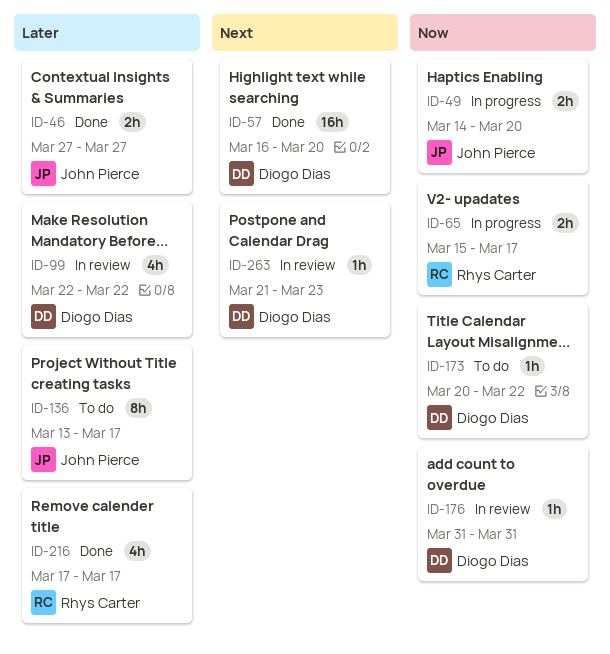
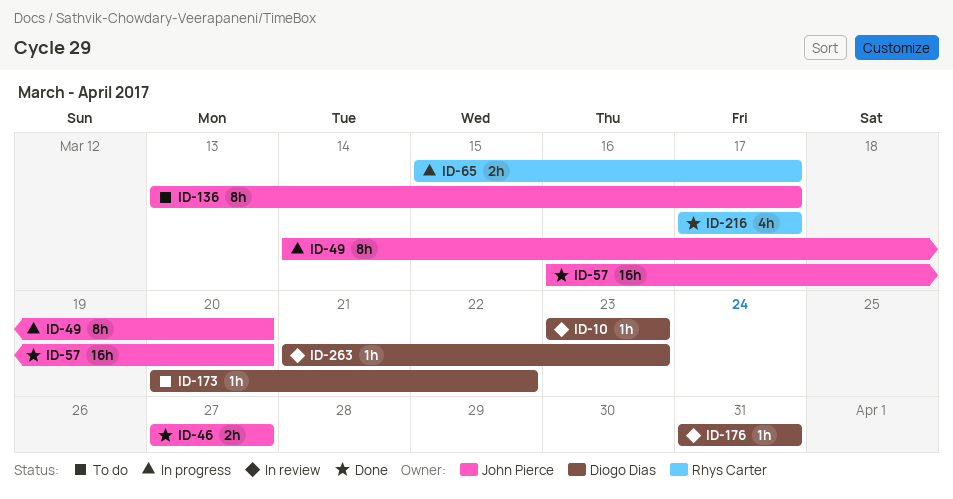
ID-10: none -> present
ID-49, estimate: 2h -> 8h
ID-57, owner: Diogo Dias -> John Pierce
ID-99: present -> none

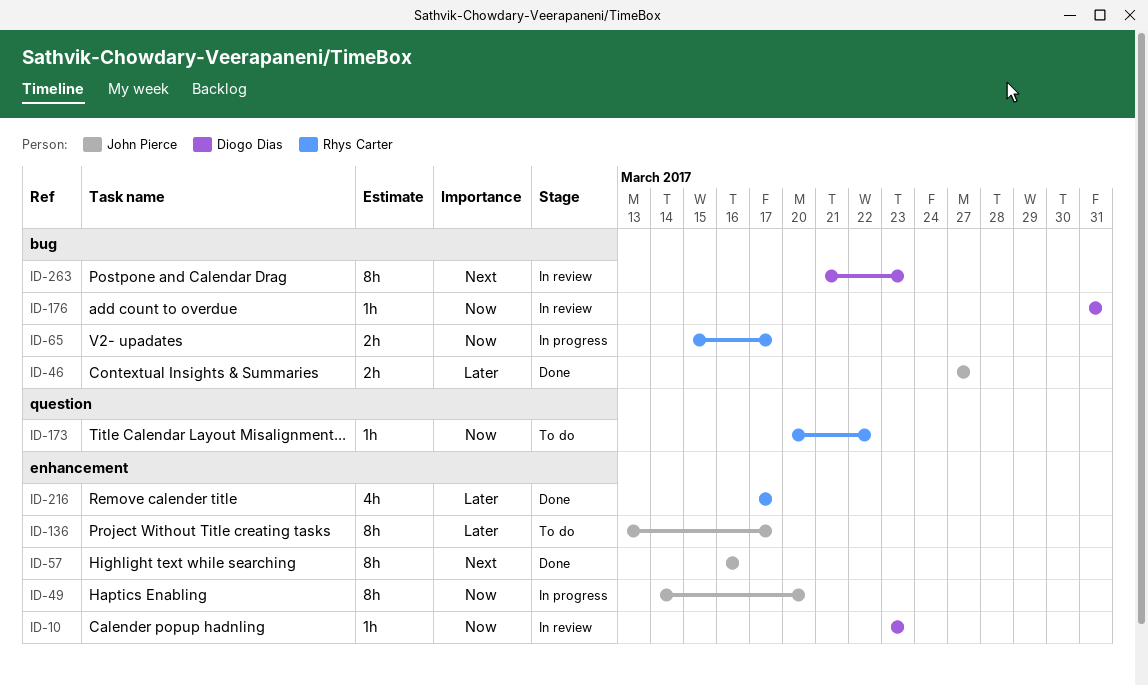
ID-57, estimate: 16h -> 8h
ID-57, due: Mar 20 -> Mar 16
ID-173, owner: Diogo Dias -> Rhys Carter
ID-263, estimate: 1h -> 8h

